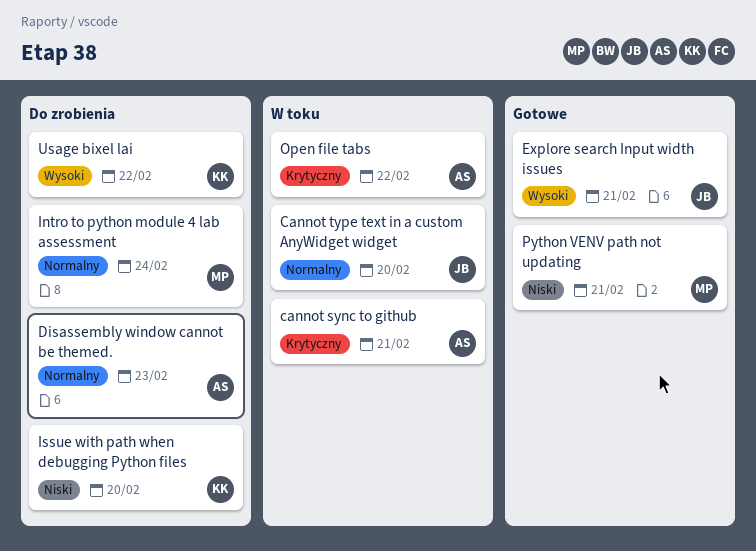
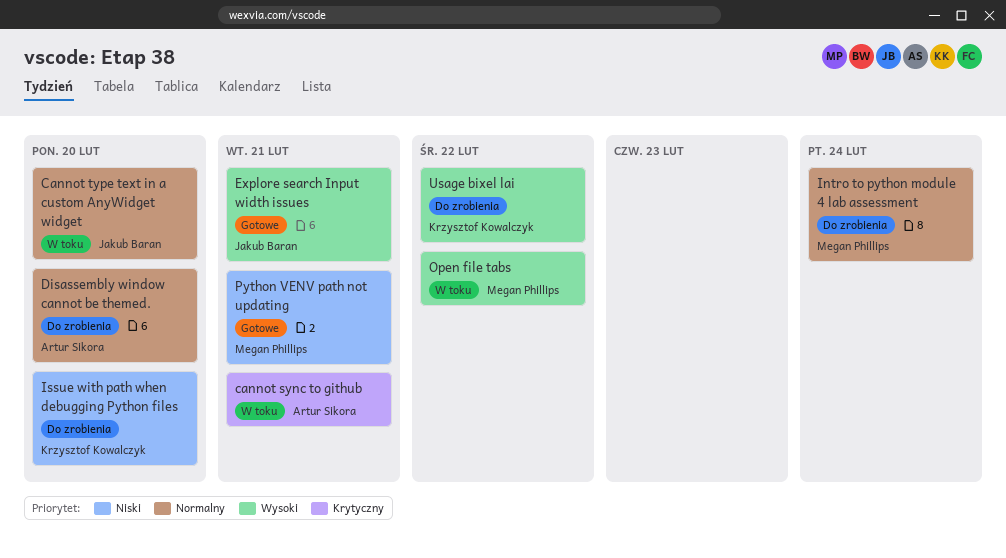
Disassembly window cannot be themed., due: Feb 23 -> Feb 20
Open file tabs, owner: Artur Sikora -> Megan Phillips
Open file tabs, priority: Krytyczny -> Wysoki

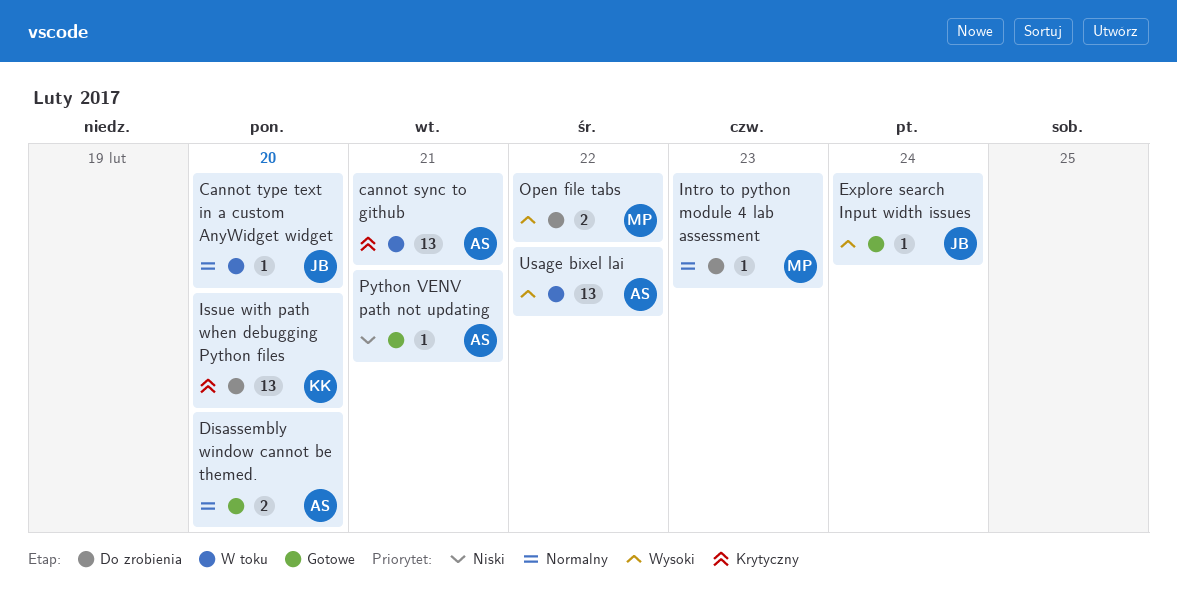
Disassembly window cannot be themed., status: Do zrobienia -> Gotowe
Explore search Input width issues, due: Feb 21 -> Feb 24
Intro to python module 4 lab assessment, due: Feb 24 -> Feb 23
Issue with path when debugging Python files, priority: Niski -> Krytyczny
Open file tabs, status: W toku -> Do zrobienia
Python VENV path not updating, owner: Megan Phillips -> Artur Sikora
Usage bixel lai, status: Do zrobienia -> W toku
Usage bixel lai, owner: Krzysztof Kowalczyk -> Artur Sikora

